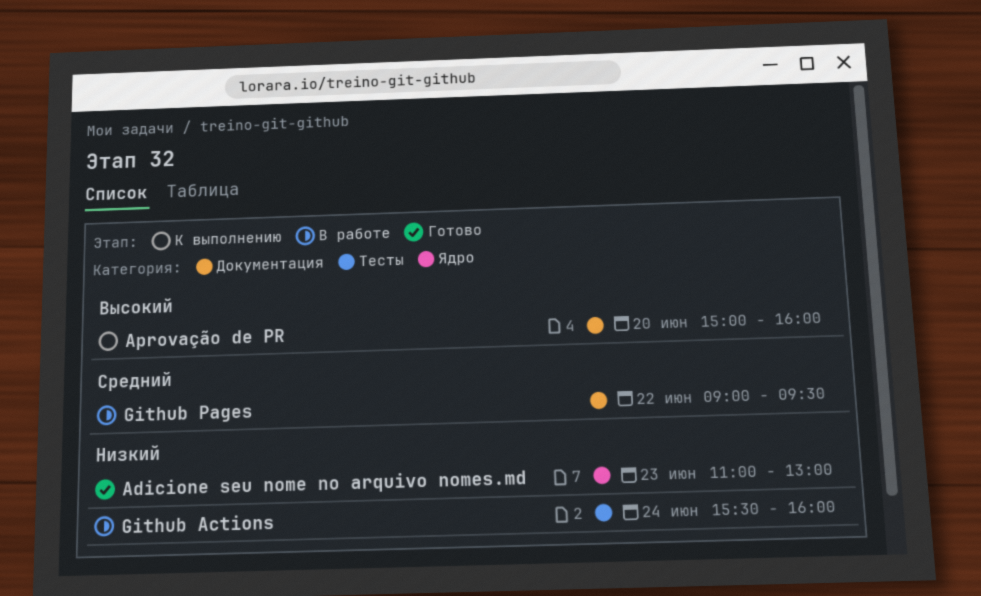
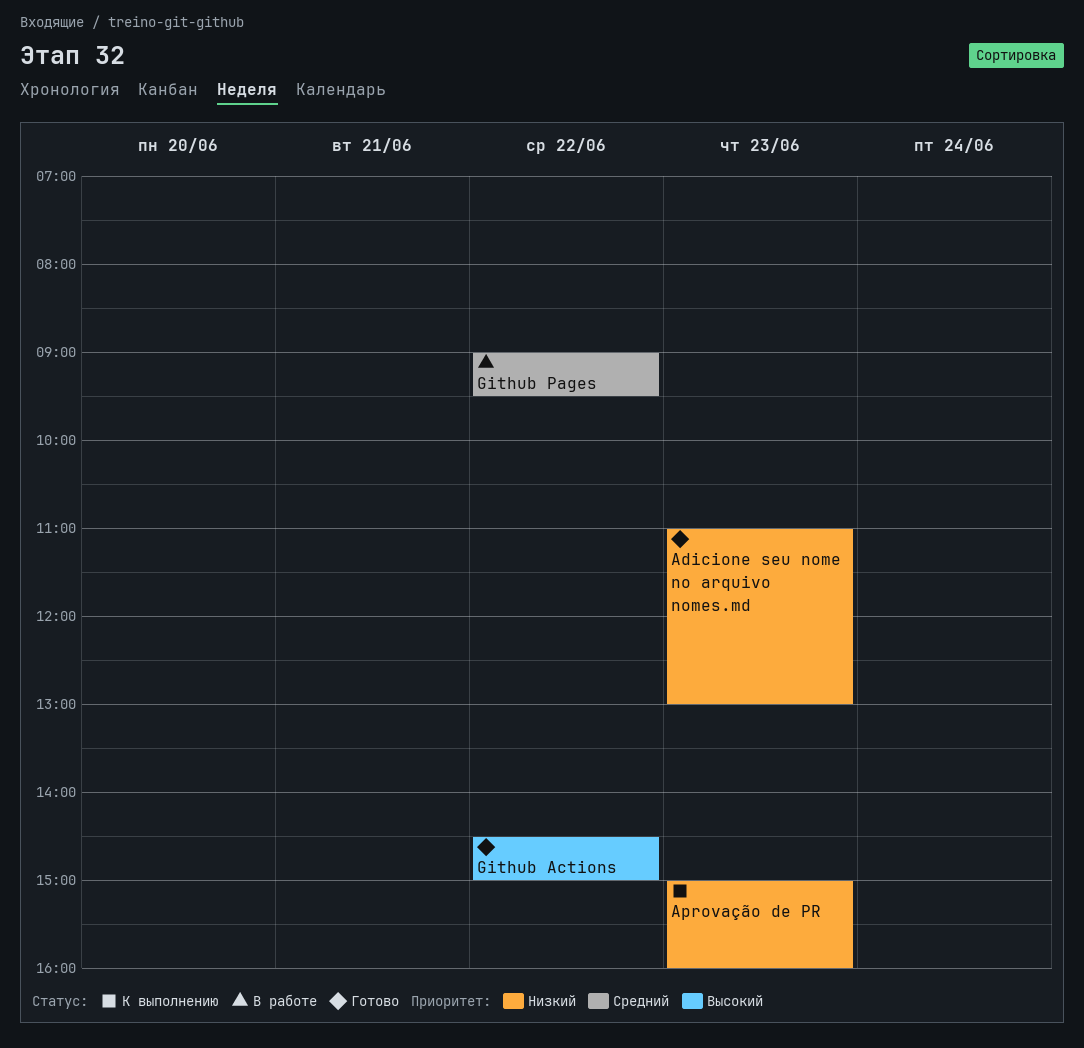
Aprovação de PR, priority: Высокий -> Низкий
Aprovação de PR, day: Jun 20 -> Jun 23
Github Actions, status: В работе -> Готово
Github Actions, priority: Низкий -> Высокий
Github Actions, day: Jun 24 -> Jun 22
Github Actions, begins: 15:30 -> 14:30
Github Actions, ends: 16:00 -> 15:00

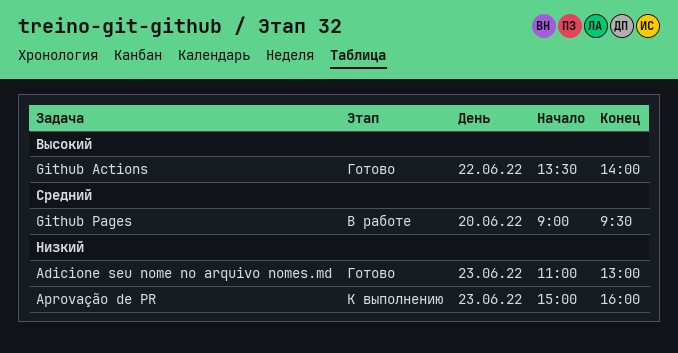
Github Actions, begins: 14:30 -> 13:30
Github Actions, ends: 15:00 -> 14:00
Github Pages, day: Jun 22 -> Jun 20

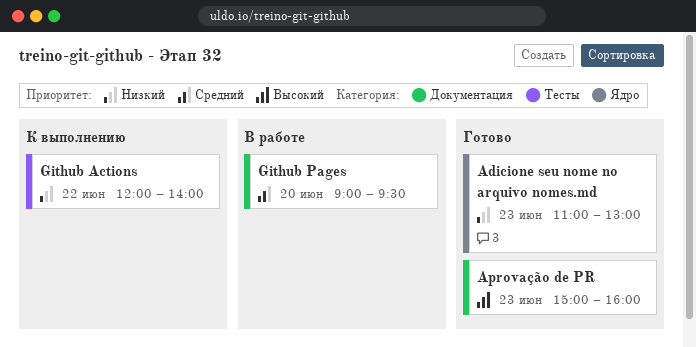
Aprovação de PR, status: К выполнению -> Готово
Aprovação de PR, priority: Низкий -> Высокий
Github Actions, status: Готово -> К выполнению
Github Actions, priority: Высокий -> Низкий
Github Actions, begins: 13:30 -> 12:00

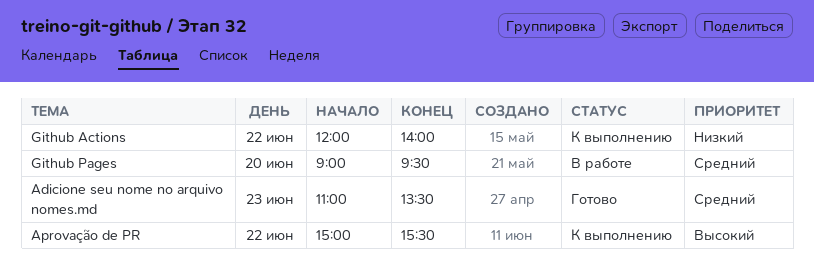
Adicione seu nome no arquivo nomes.md, priority: Низкий -> Средний
Adicione seu nome no arquivo nomes.md, ends: 13:00 -> 13:30
Aprovação de PR, status: Готово -> К выполнению
Aprovação de PR, day: Jun 23 -> Jun 22
Aprovação de PR, ends: 16:00 -> 15:30

